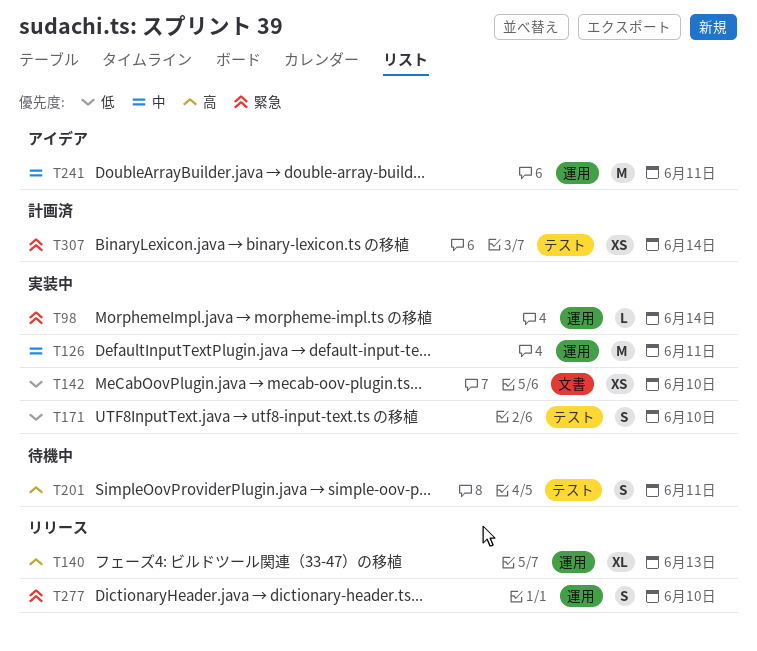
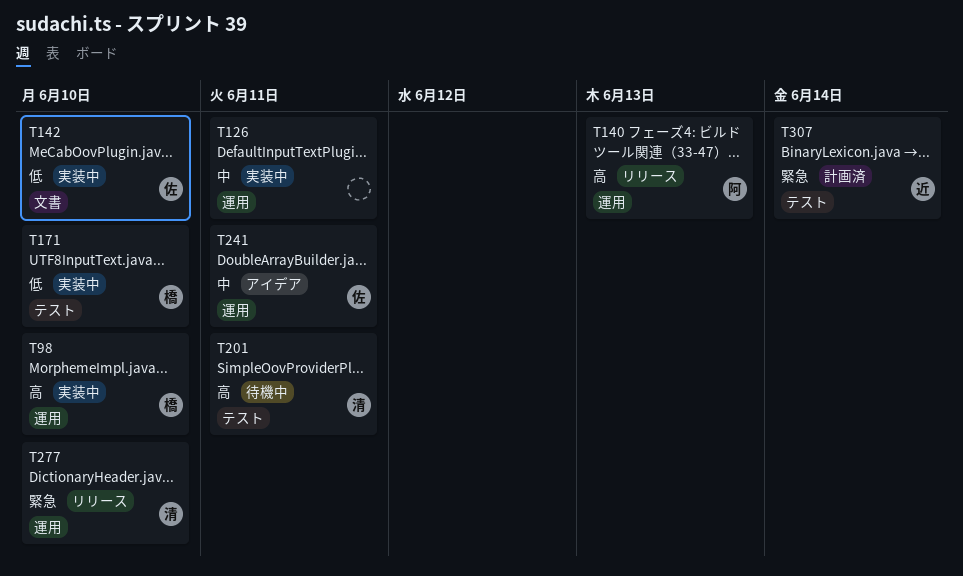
T98, priority: 緊急 -> 高
T98, due: Jun 14 -> Jun 10

